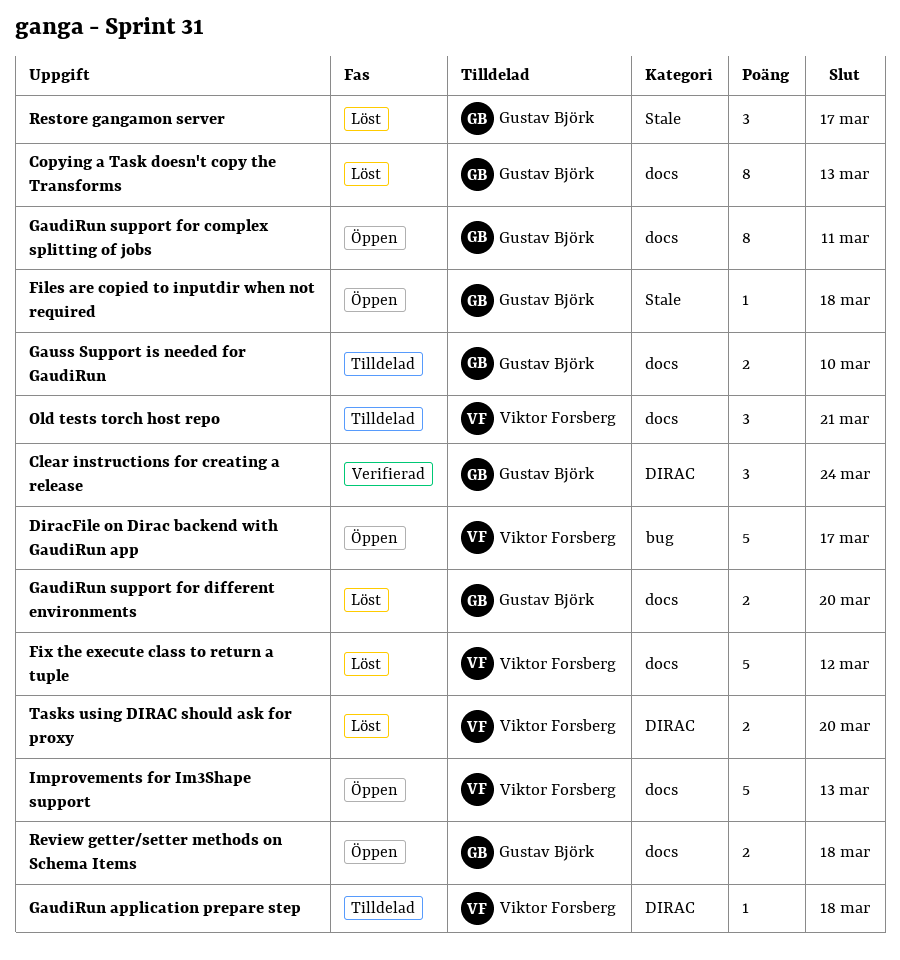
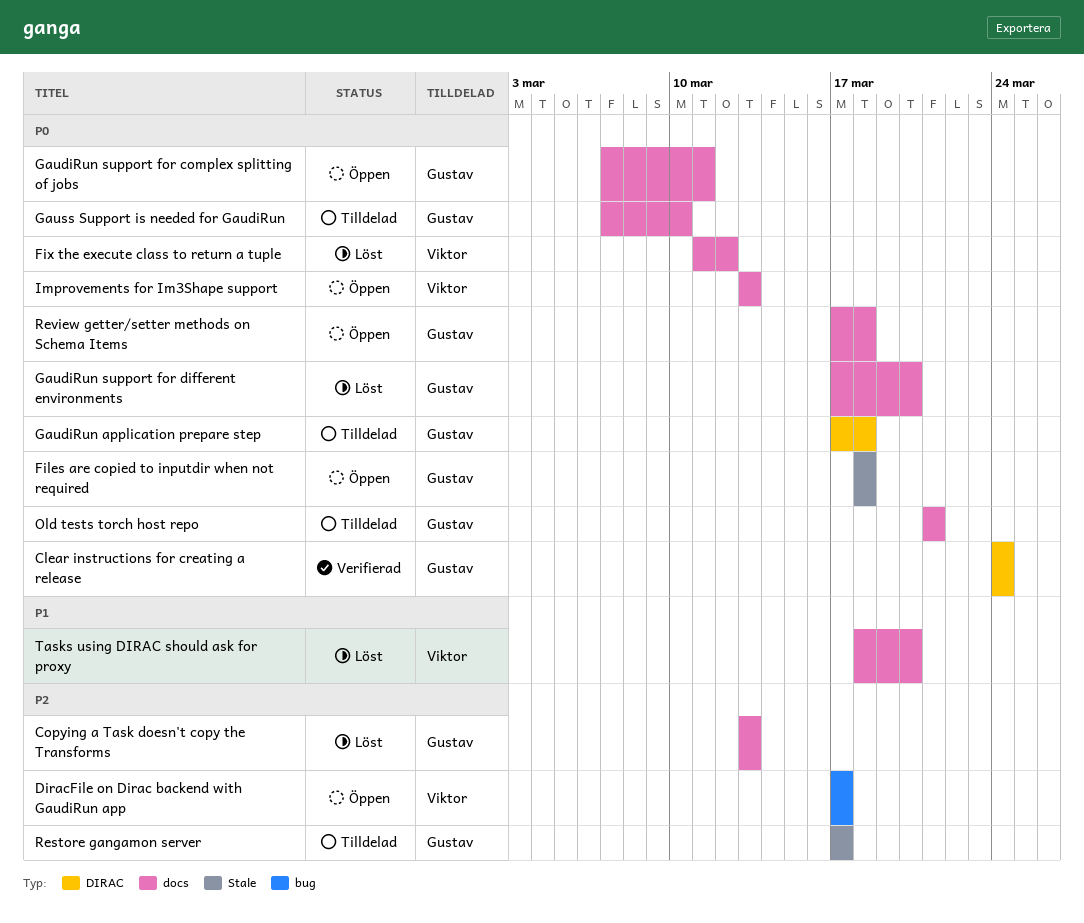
GaudiRun application prepare step, owner: Viktor Forsberg -> Gustav Björk
Old tests torch host repo, owner: Viktor Forsberg -> Gustav Björk
Restore gangamon server, status: Löst -> Tilldelad
Tasks using DIRAC should ask for proxy, label: DIRAC -> docs

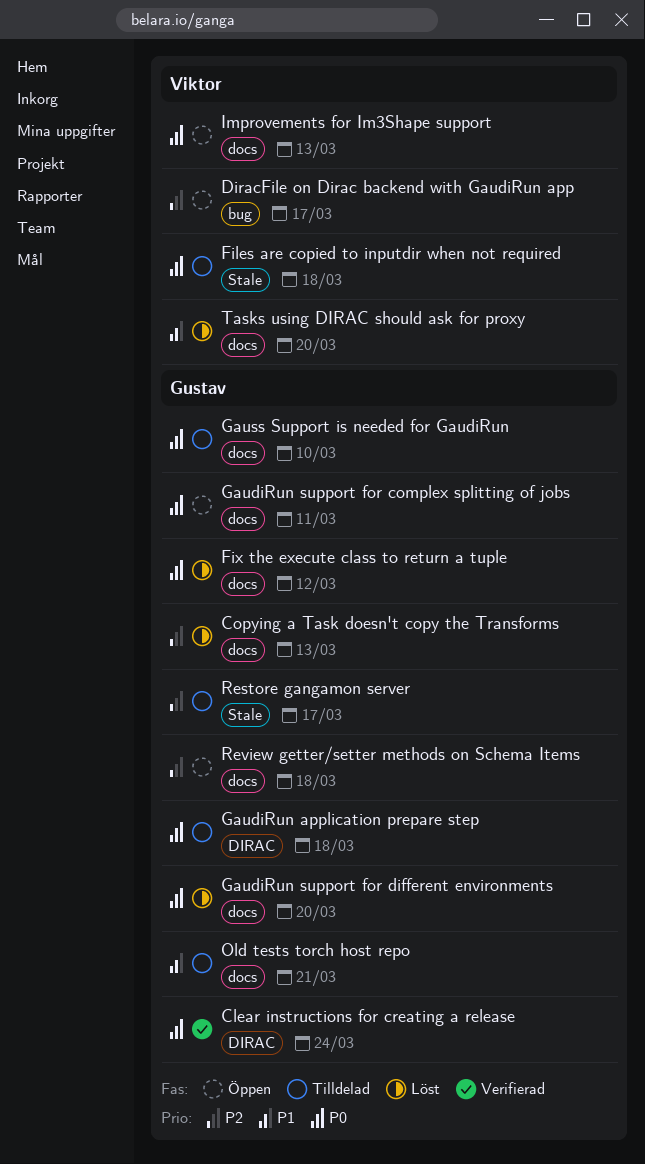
Files are copied to inputdir when not required, status: Öppen -> Tilldelad
Files are copied to inputdir when not required, owner: Gustav -> Viktor
Fix the execute class to return a tuple, owner: Viktor -> Gustav
Old tests torch host repo, priority: P0 -> P1
Review getter/setter methods on Schema Items, priority: P0 -> P2

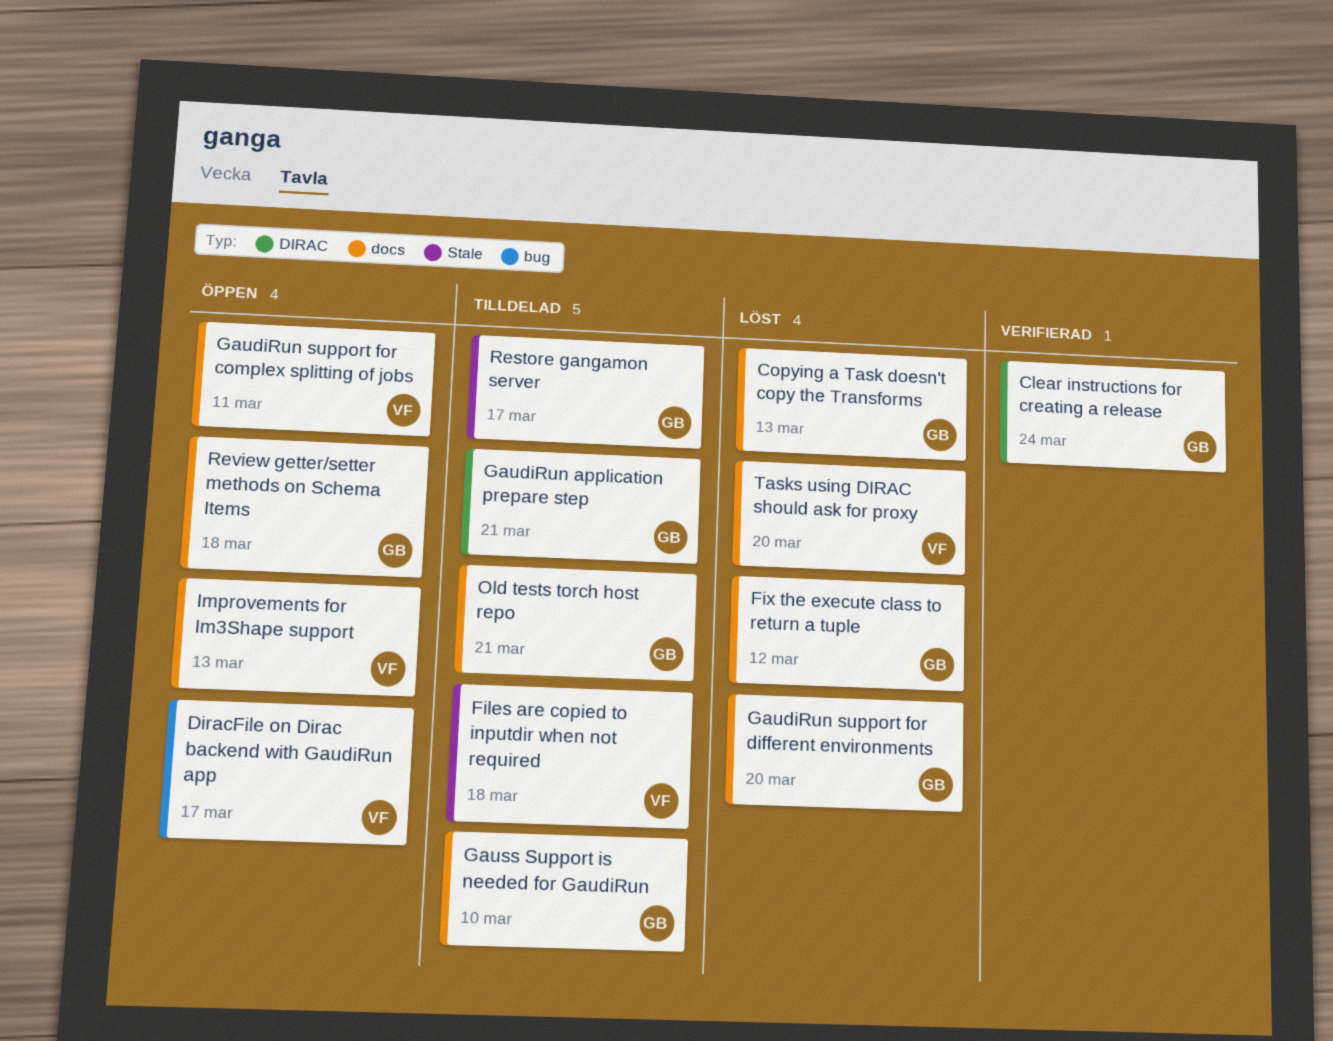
GaudiRun application prepare step, due: Mar 18 -> Mar 21
GaudiRun support for complex splitting of jobs, owner: Gustav -> Viktor

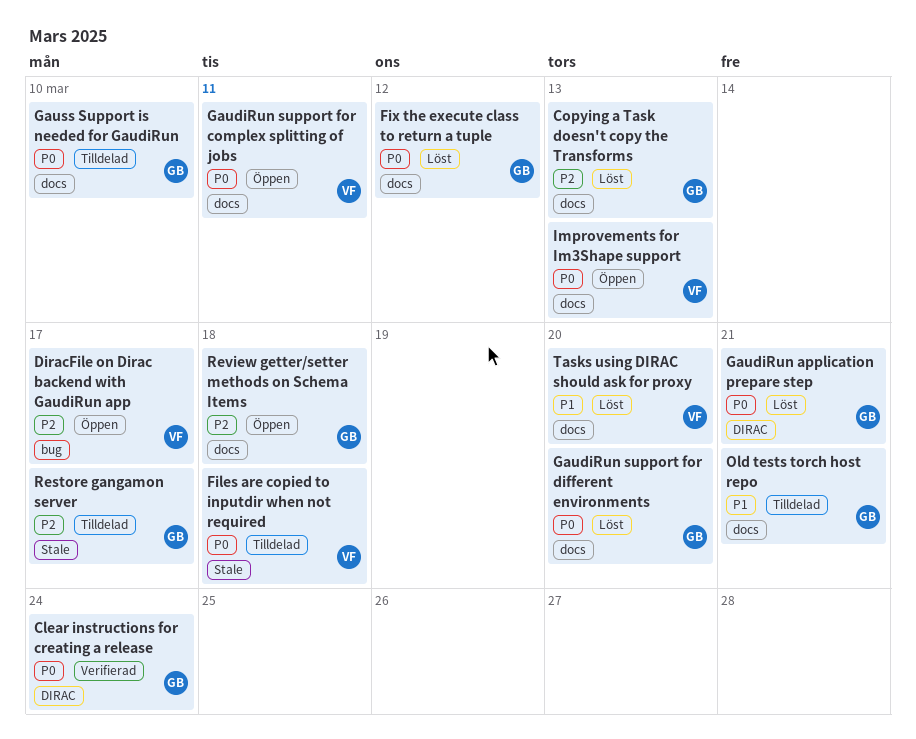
GaudiRun application prepare step, status: Tilldelad -> Löst

